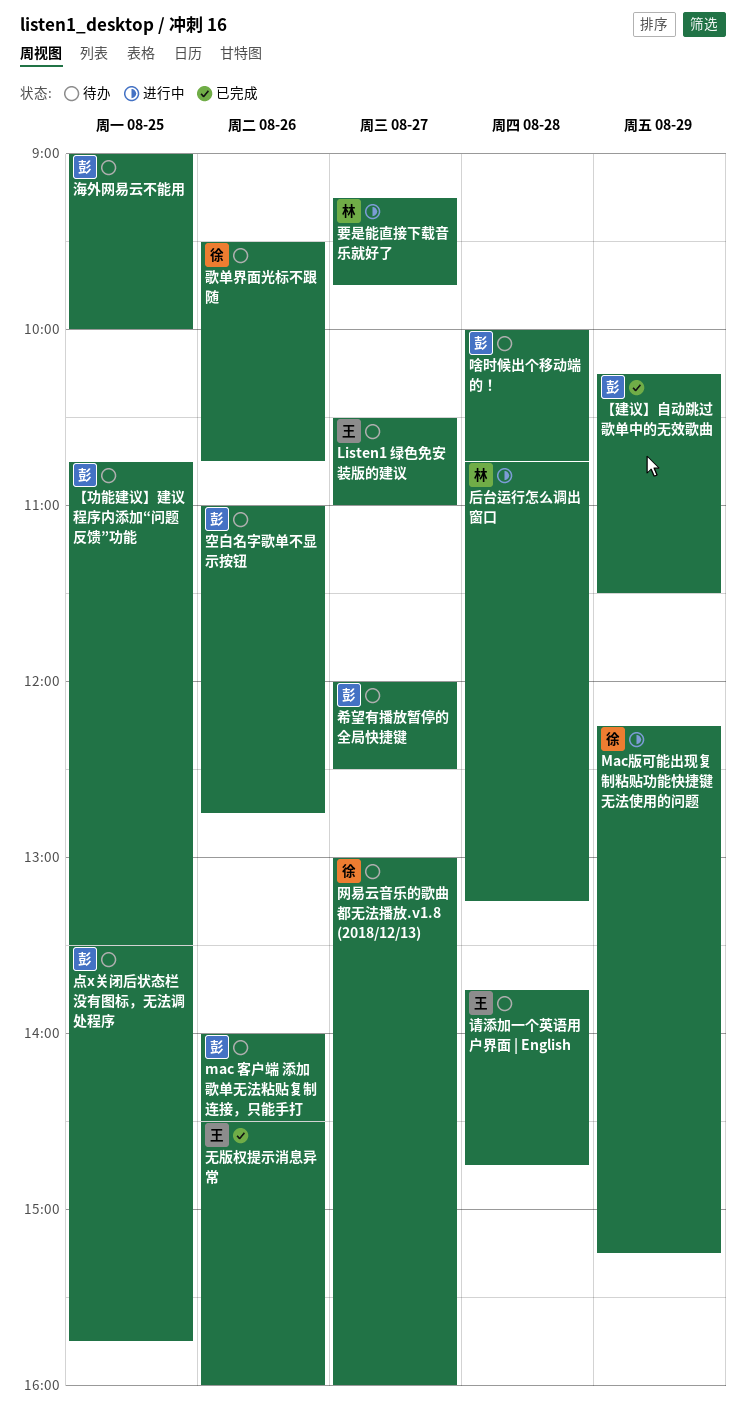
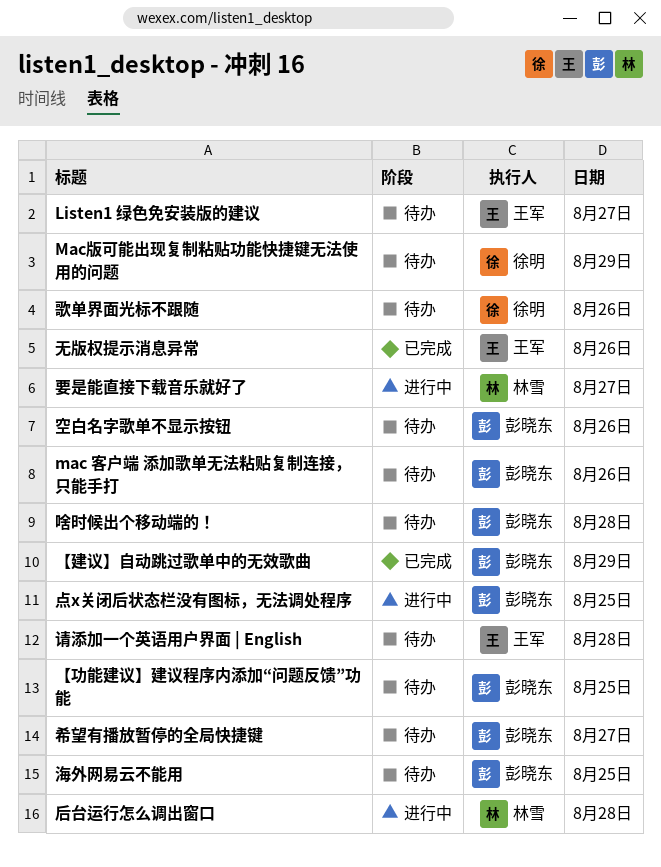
Mac版可能出现复制粘贴功能快捷键无法使用的问题, status: 进行中 -> 待办
点x关闭后状态栏没有图标，无法调处程序, status: 待办 -> 进行中
网易云音乐的歌曲都无法播放.v1.8 (2018/12/13): present -> none

